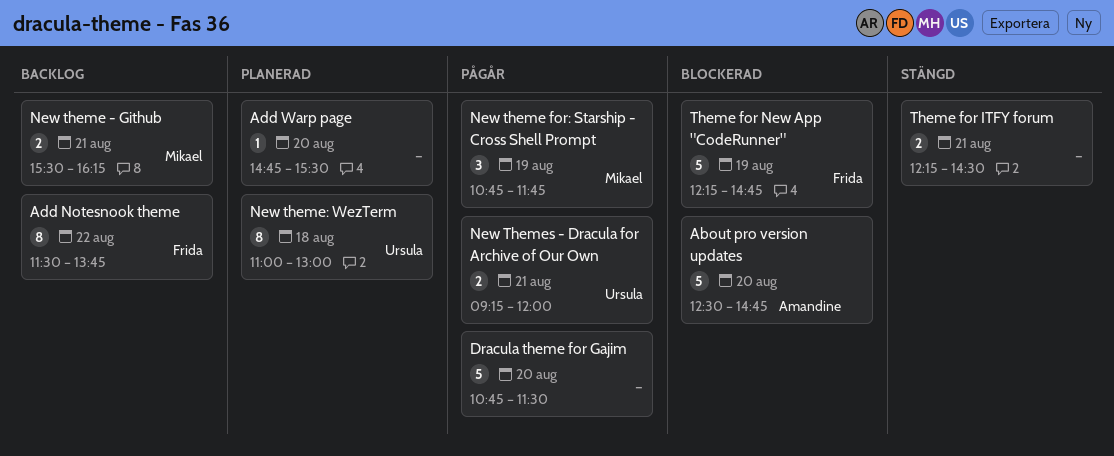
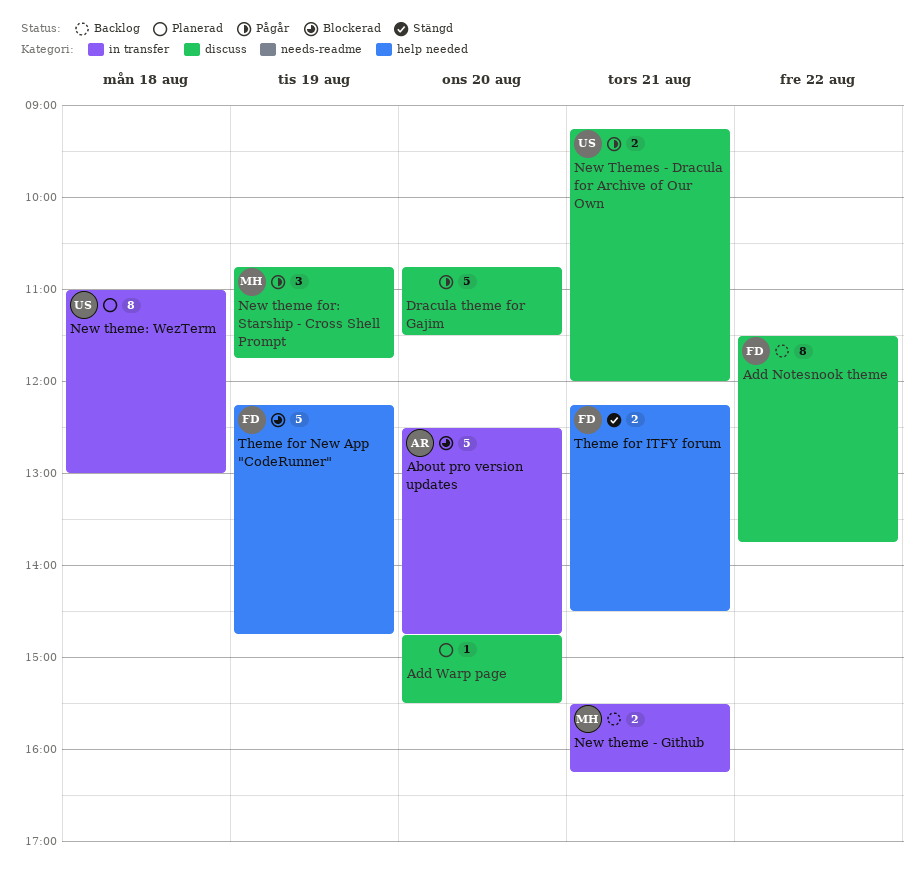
Theme for ITFY forum, owner: none -> Frida

